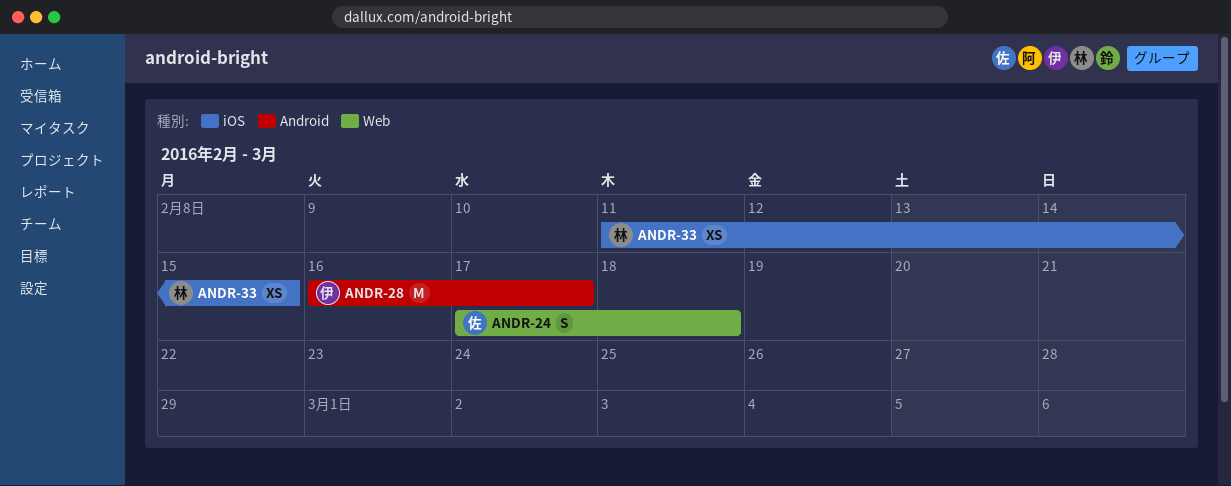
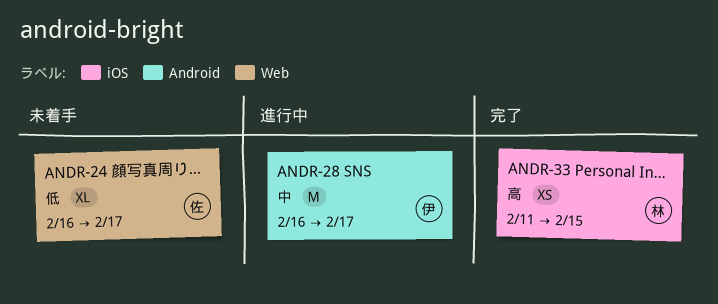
ANDR-24, estimate: S -> XL
ANDR-24, start: Feb 17 -> Feb 16
ANDR-24, due: Feb 18 -> Feb 17

